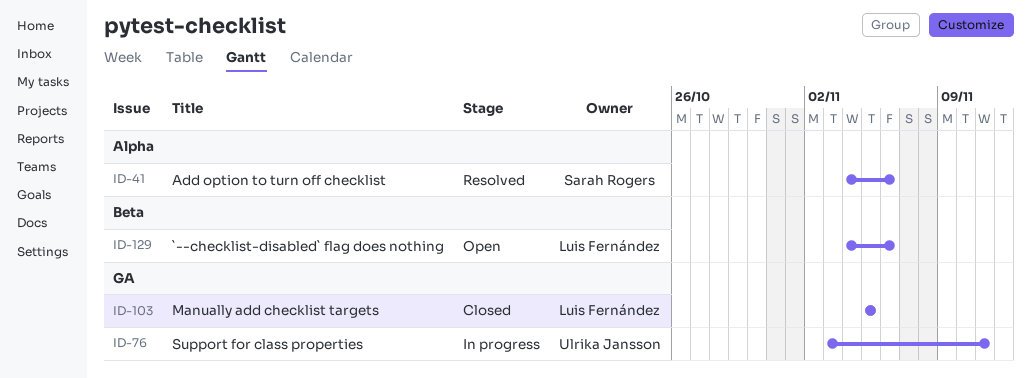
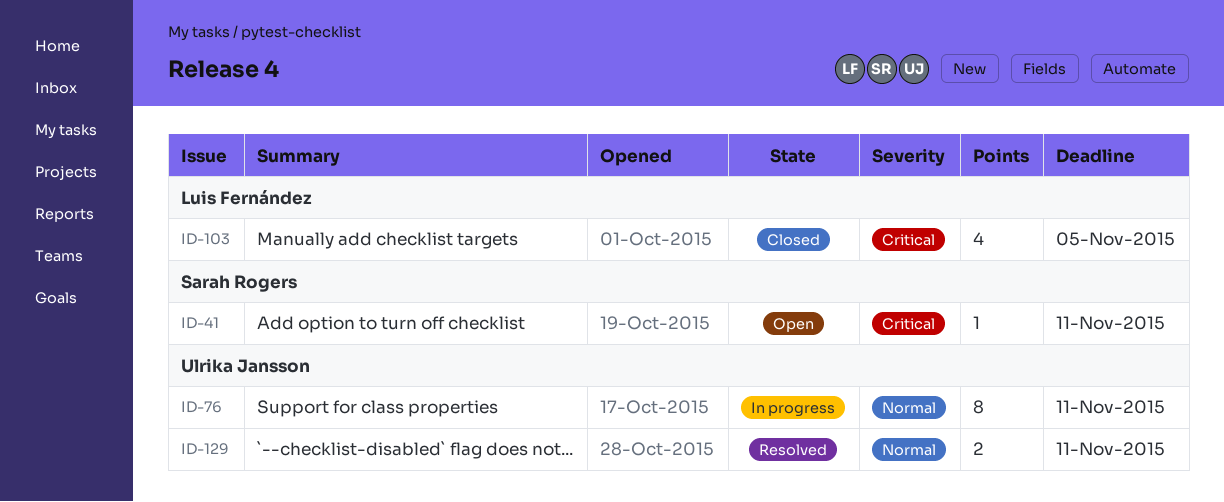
ID-41, status: Resolved -> Open
ID-41, due: Nov 6 -> Nov 11
ID-129, status: Open -> Resolved
ID-129, owner: Luis Fernández -> Ulrika Jansson
ID-129, due: Nov 6 -> Nov 11

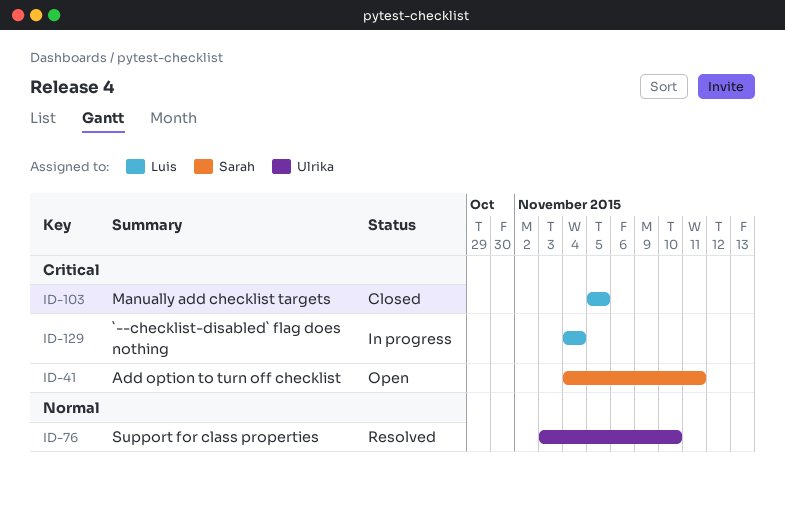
ID-76, status: In progress -> Resolved
ID-76, due: Nov 11 -> Nov 10
ID-129, status: Resolved -> In progress
ID-129, owner: Ulrika Jansson -> Luis Fernández
ID-129, priority: Normal -> Critical
ID-129, due: Nov 11 -> Nov 4

